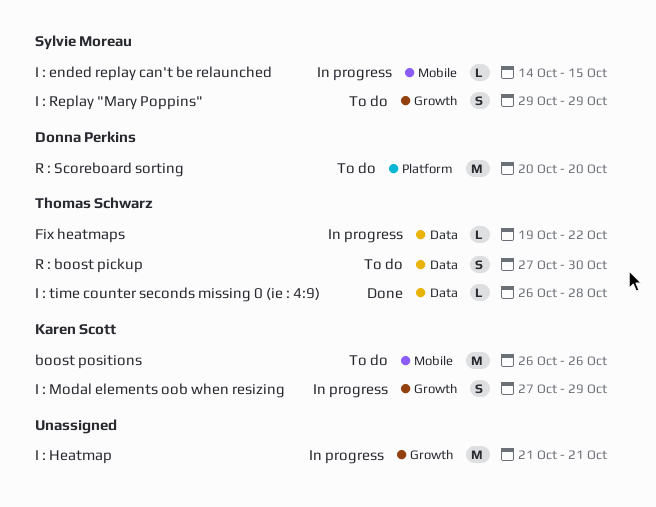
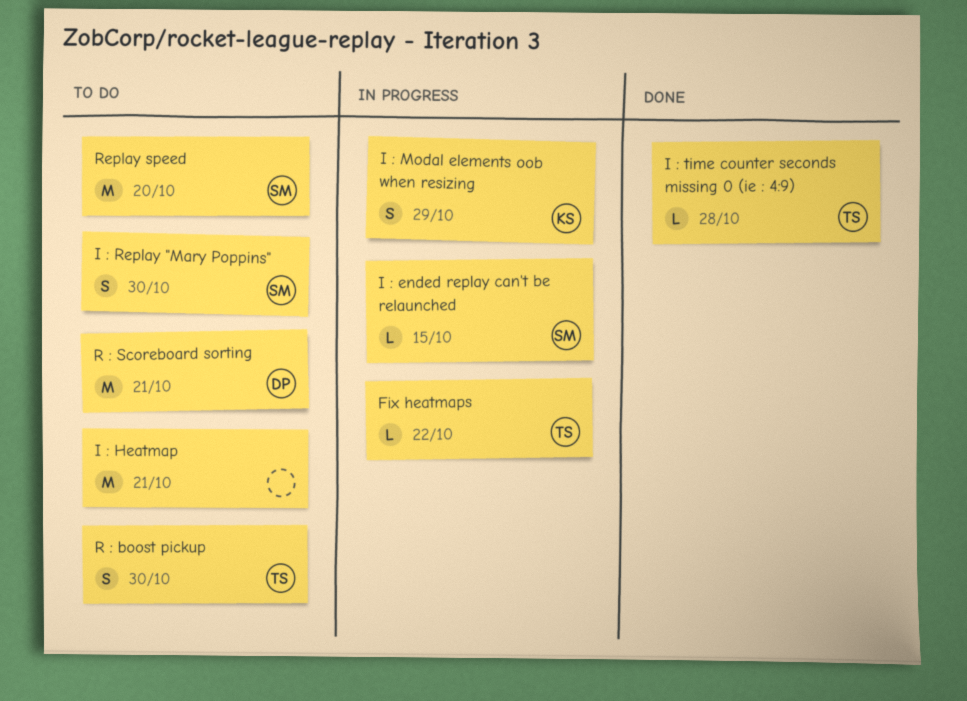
boost positions: present -> none
I : Heatmap, status: In progress -> To do
I : Replay "Mary Poppins", due: Oct 29 -> Oct 30
R : Scoreboard sorting, due: Oct 20 -> Oct 21
Replay speed: none -> present

